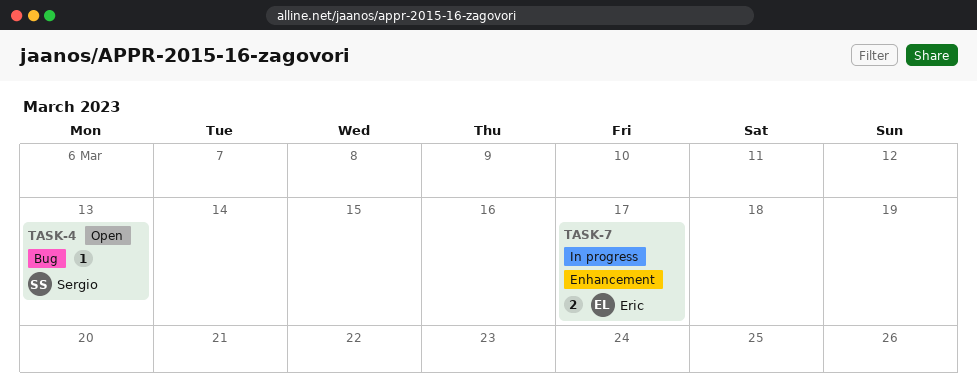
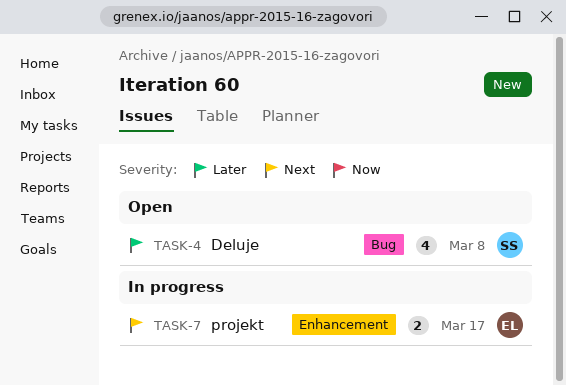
TASK-4, estimate: 1 -> 4
TASK-4, due: Mar 13 -> Mar 8

